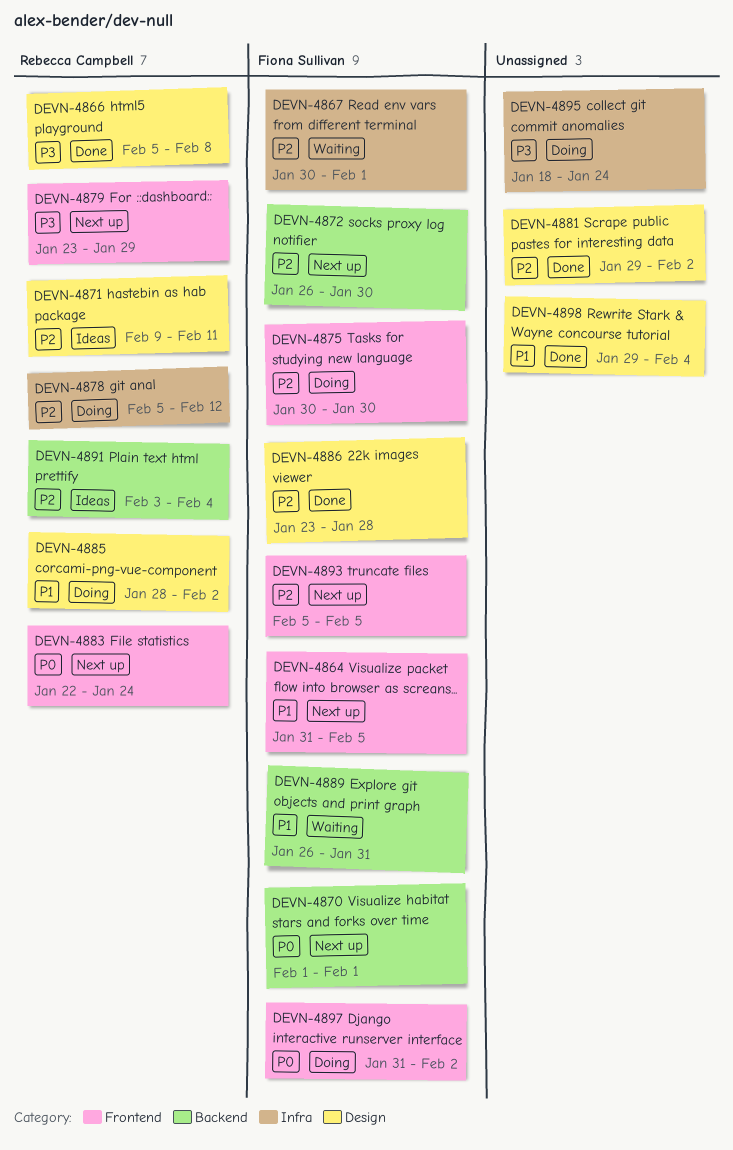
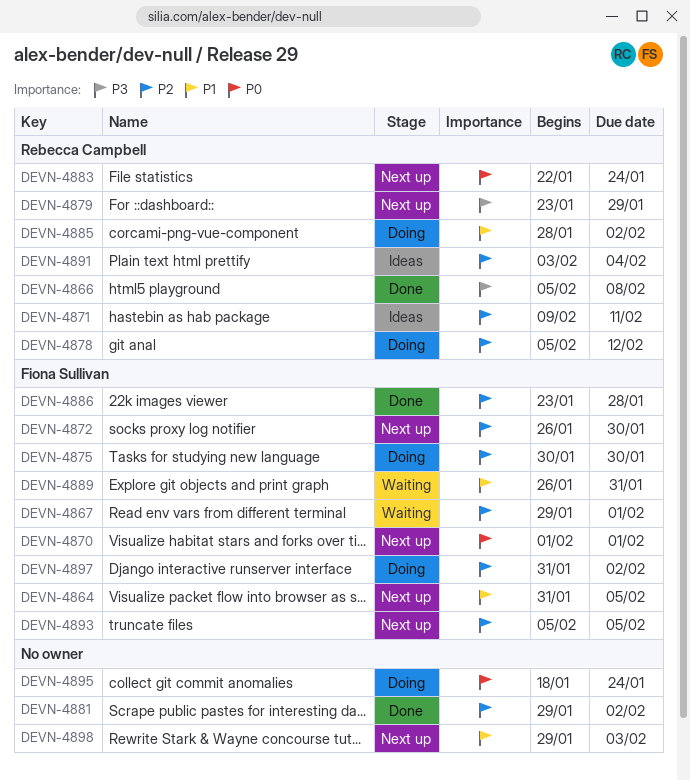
DEVN-4867, start: Jan 30 -> Jan 29
DEVN-4895, priority: P3 -> P0
DEVN-4897, priority: P0 -> P2
DEVN-4898, status: Done -> Next up
DEVN-4898, due: Feb 4 -> Feb 3

